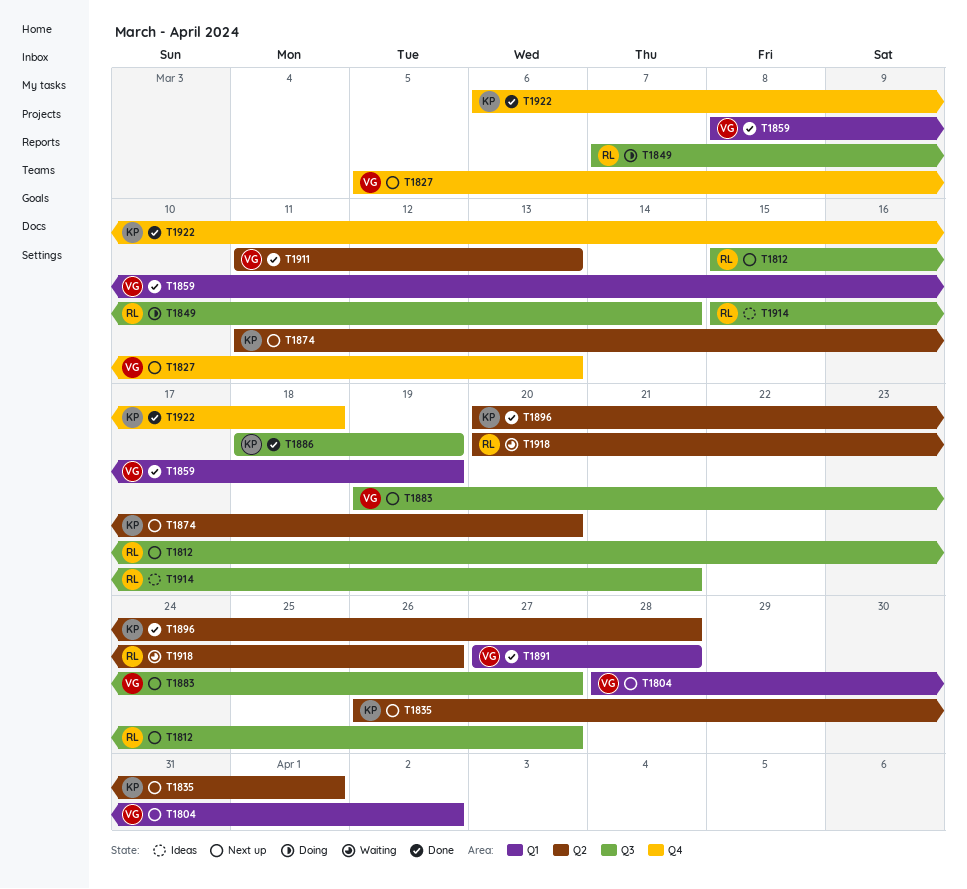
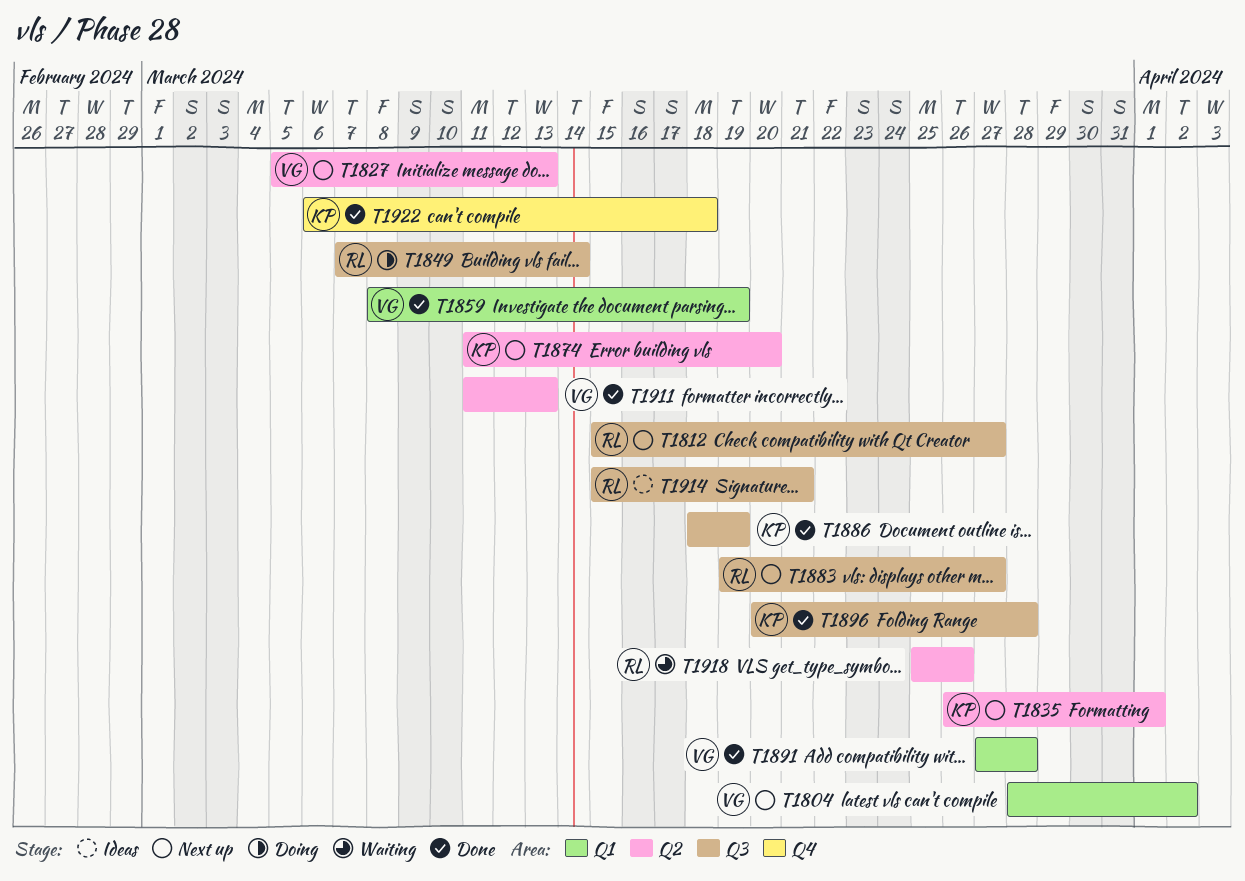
T1827, label: Q4 -> Q2
T1883, owner: VG -> RL
T1896, label: Q2 -> Q3
T1918, start: Mar 20 -> Mar 25

